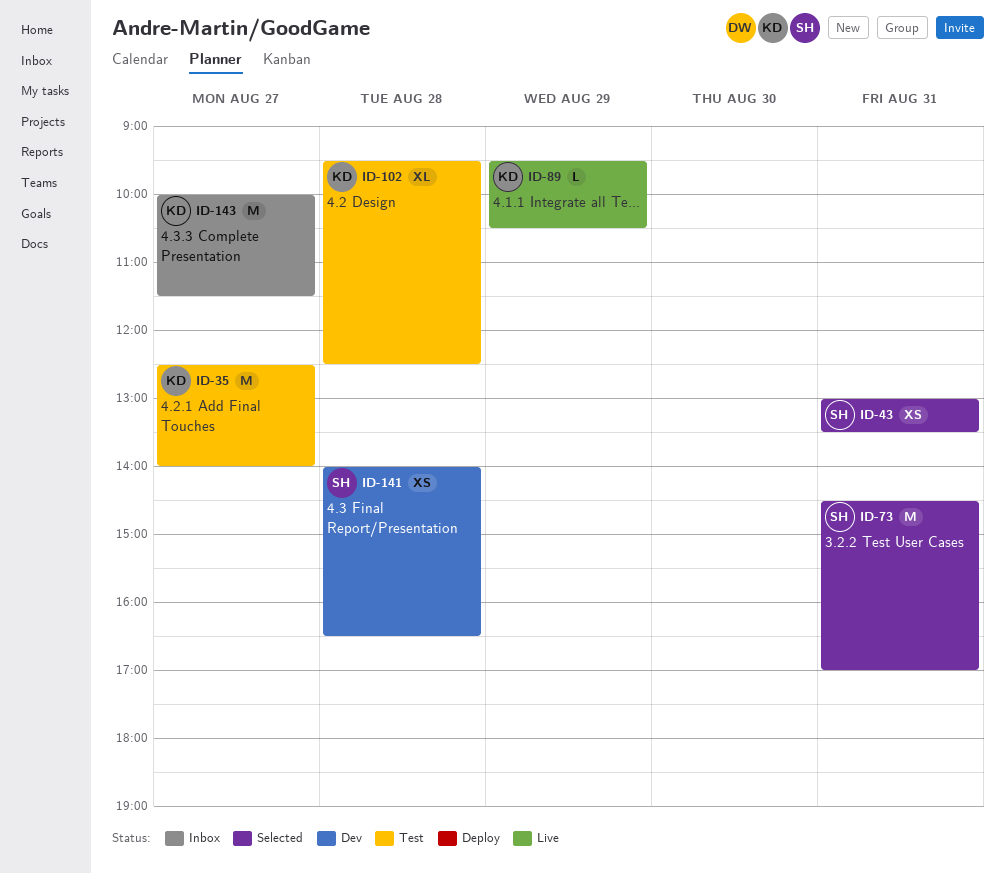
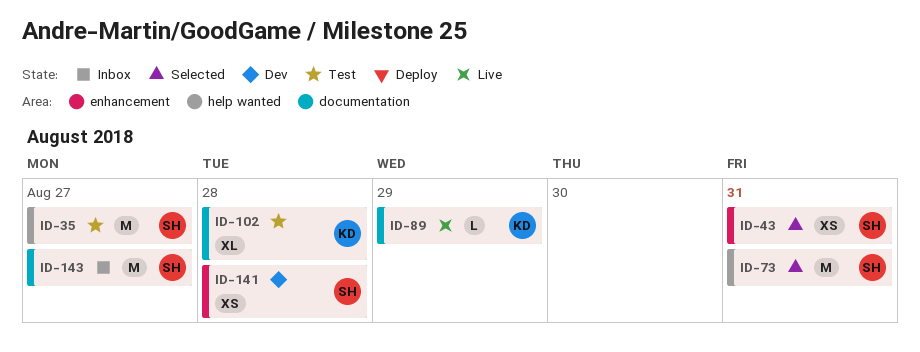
ID-35, owner: KD -> SH
ID-143, owner: KD -> SH

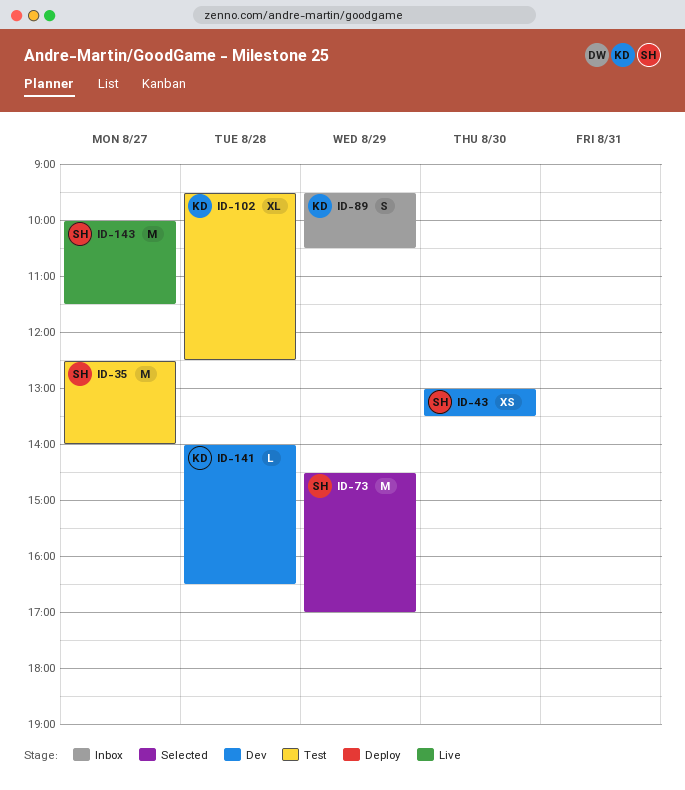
ID-43, status: Selected -> Dev
ID-43, day: Aug 31 -> Aug 30
ID-73, day: Aug 31 -> Aug 29
ID-89, status: Live -> Inbox
ID-89, estimate: L -> S
ID-141, owner: SH -> KD
ID-141, estimate: XS -> L
ID-143, status: Inbox -> Live

